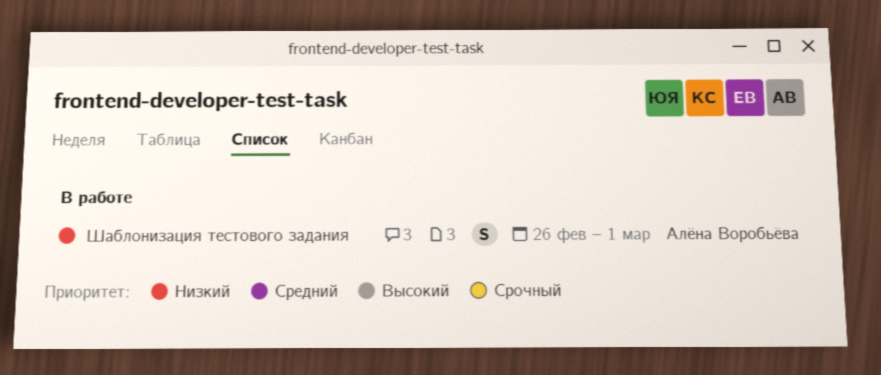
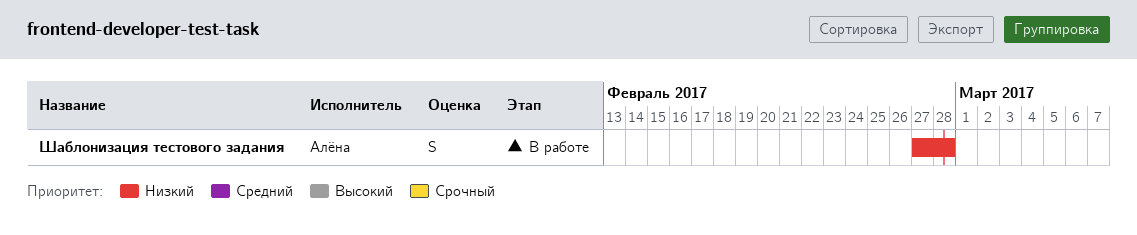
Шаблонизация тестового задания, start: Feb 26 -> Feb 27
Шаблонизация тестового задания, due: Mar 1 -> Feb 28

